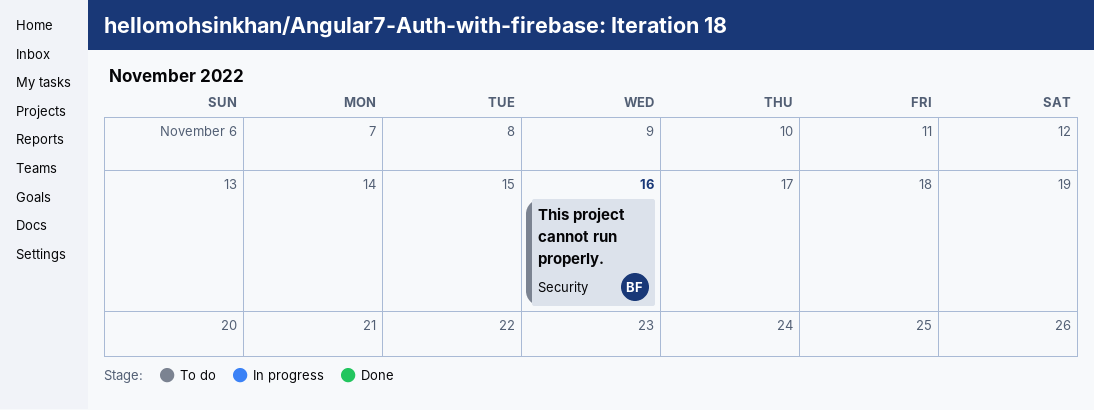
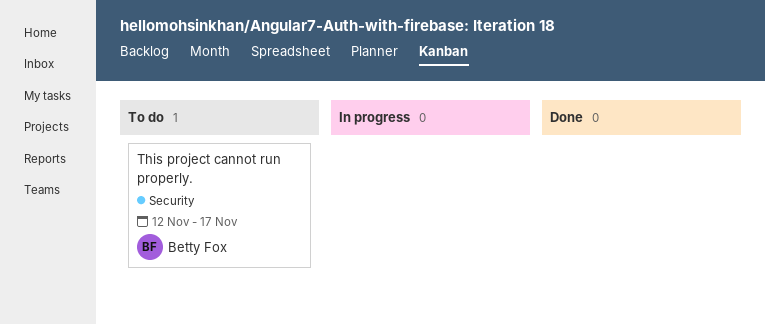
This project cannot run properly., due: Nov 16 -> Nov 17

